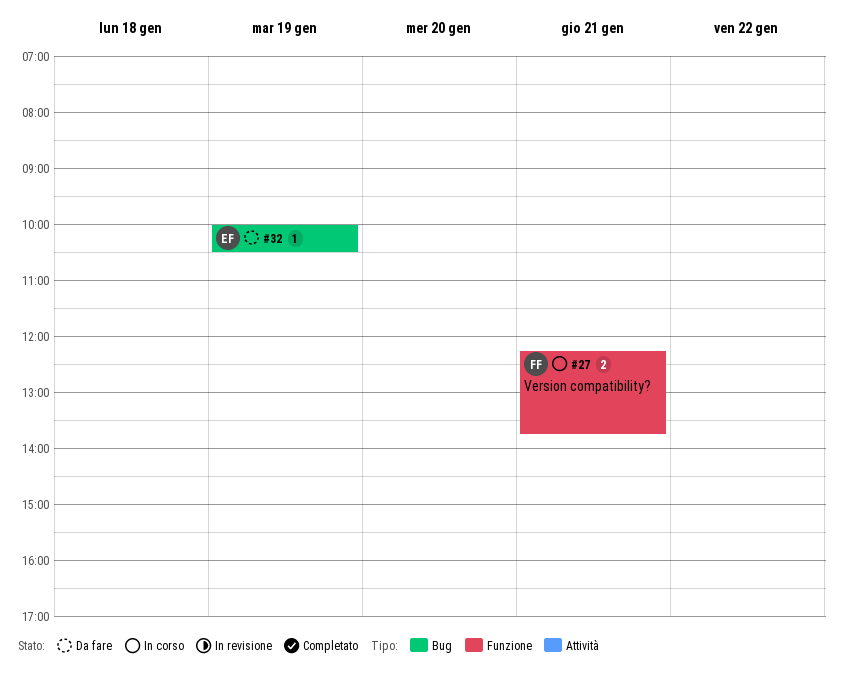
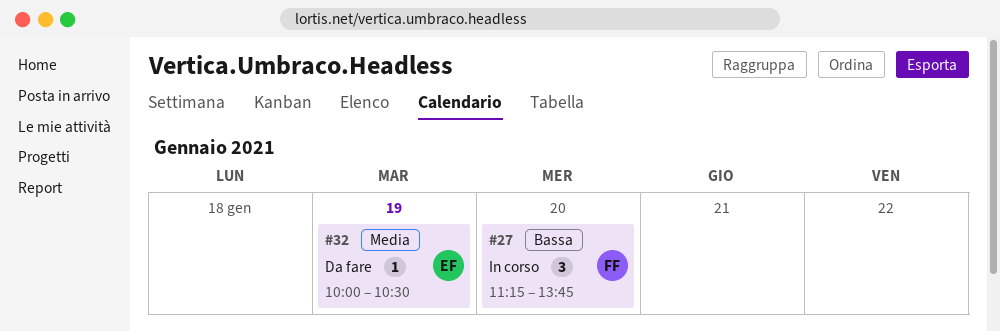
#27, estimate: 2 -> 3
#27, day: Jan 21 -> Jan 20
#27, begins: 12:15 -> 11:15

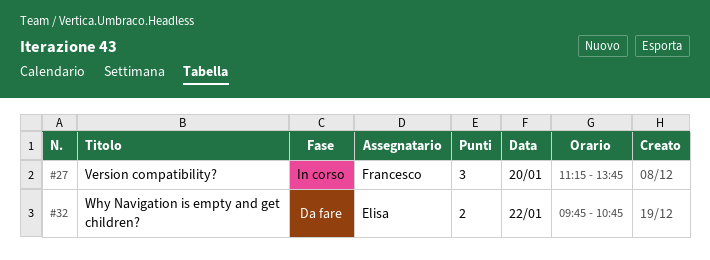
#32, estimate: 1 -> 2
#32, day: Jan 19 -> Jan 22
#32, begins: 10:00 -> 09:45
#32, ends: 10:30 -> 10:45

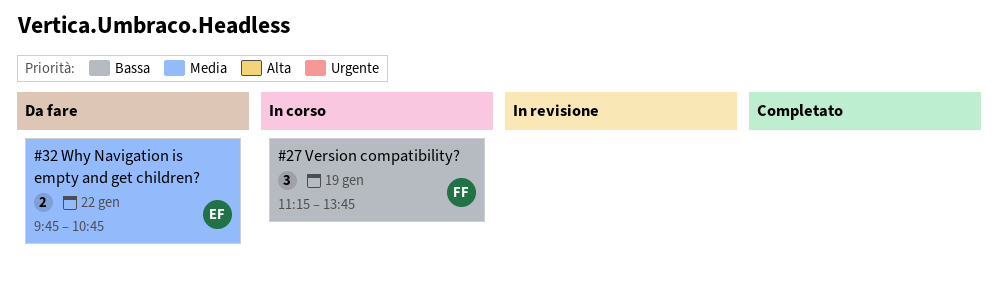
#27, day: Jan 20 -> Jan 19

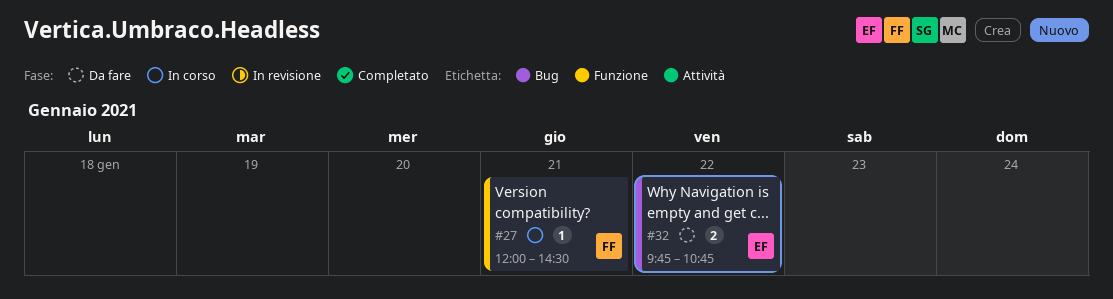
#27, estimate: 3 -> 1
#27, day: Jan 19 -> Jan 21
#27, begins: 11:15 -> 12:00
#27, ends: 13:45 -> 14:30

